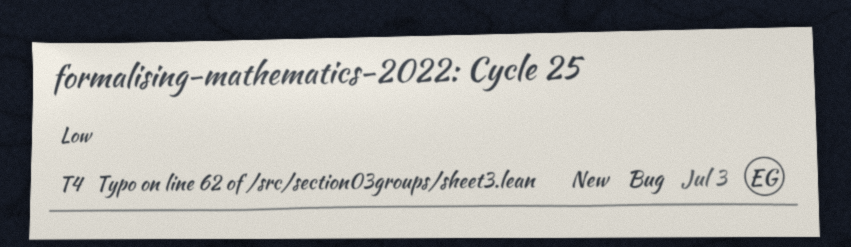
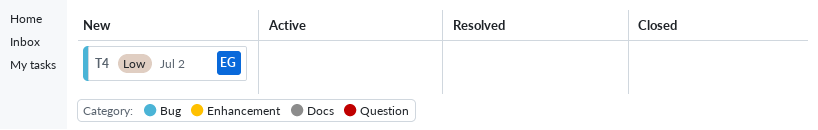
T4, due: Jul 3 -> Jul 2

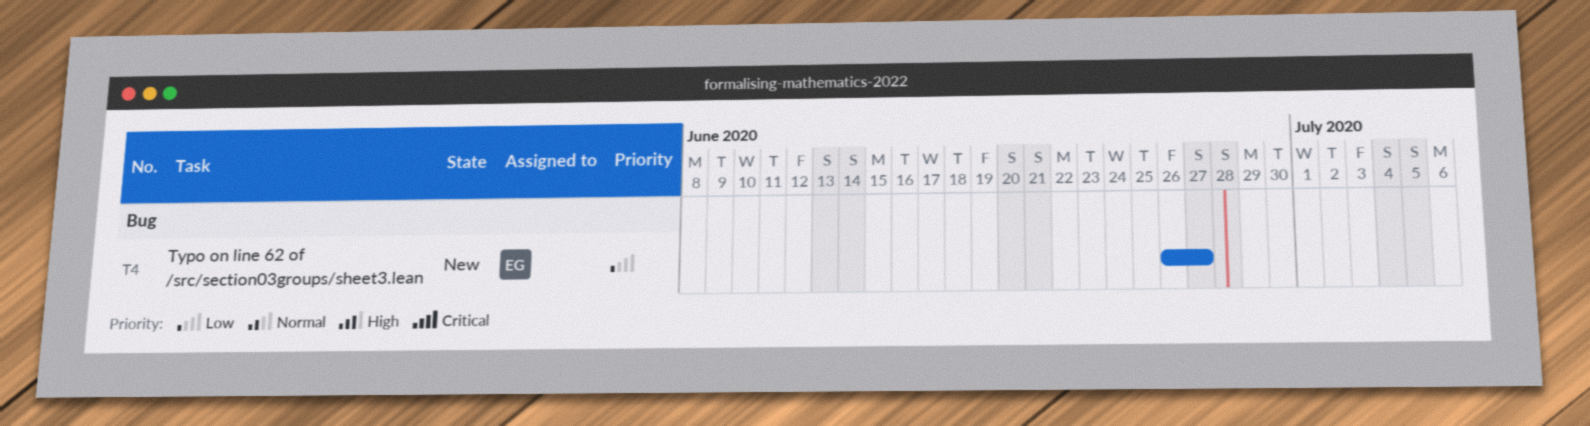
T4, due: Jul 2 -> Jun 27

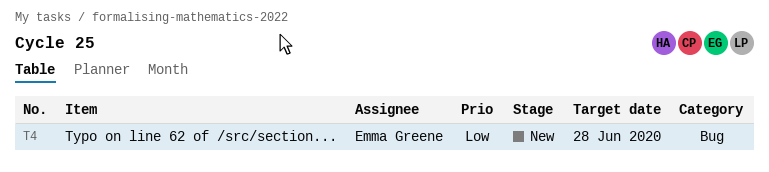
T4, due: Jun 27 -> Jun 28

